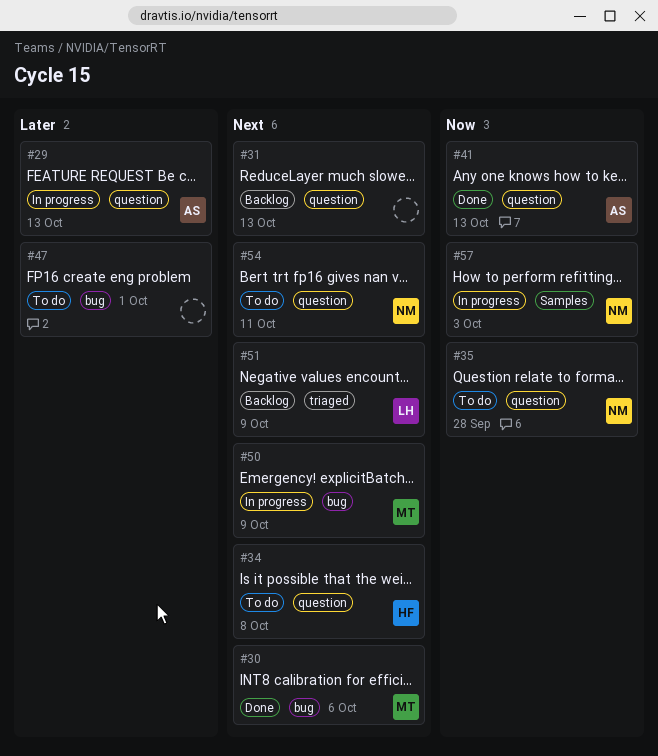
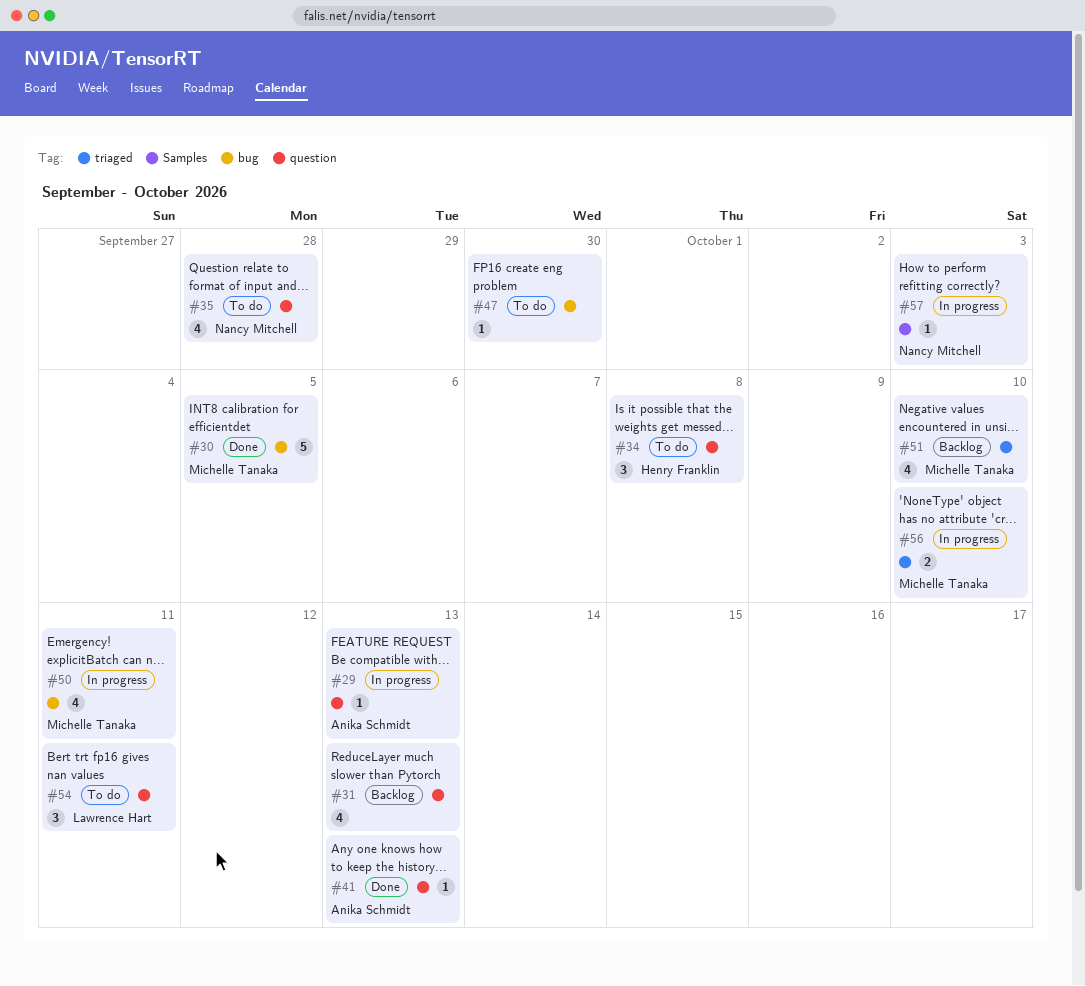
#30, due: Oct 6 -> Oct 5
#47, due: Oct 1 -> Sep 30
#50, due: Oct 9 -> Oct 11
#51, owner: Lawrence Hart -> Michelle Tanaka
#51, due: Oct 9 -> Oct 10
#54, owner: Nancy Mitchell -> Lawrence Hart
#56: none -> present

